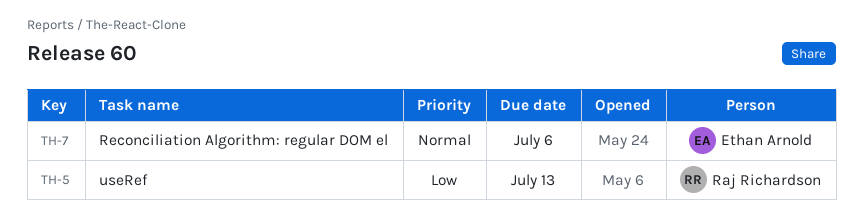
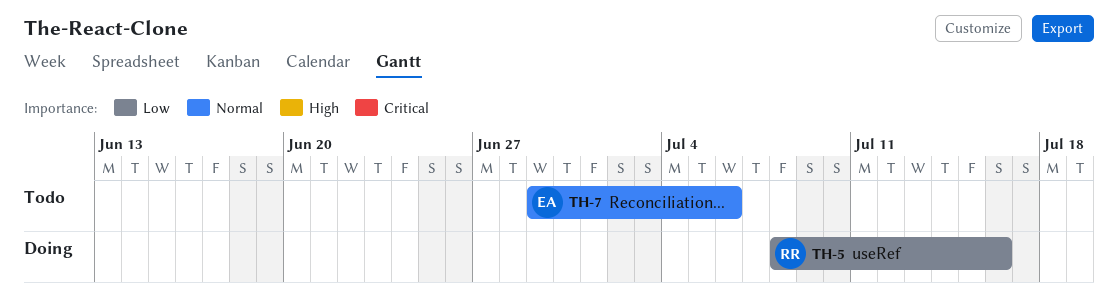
TH-5, due: Jul 13 -> Jul 16

